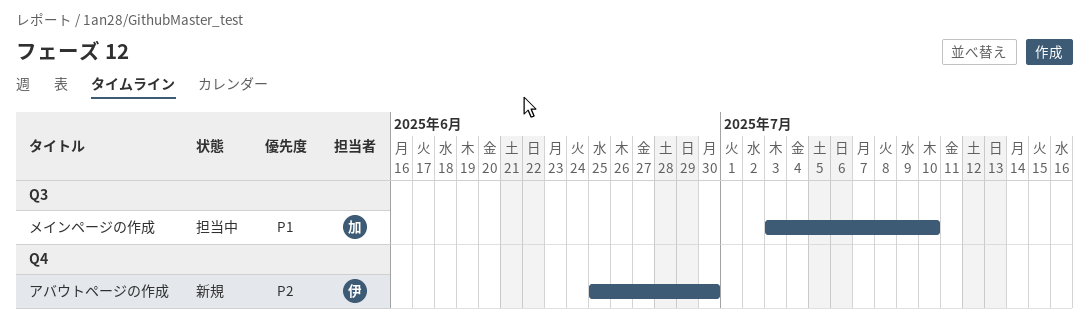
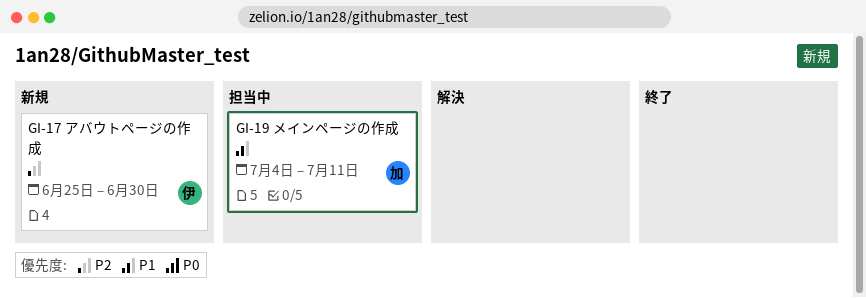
メインページの作成, start: Jul 3 -> Jul 4
メインページの作成, due: Jul 10 -> Jul 11

